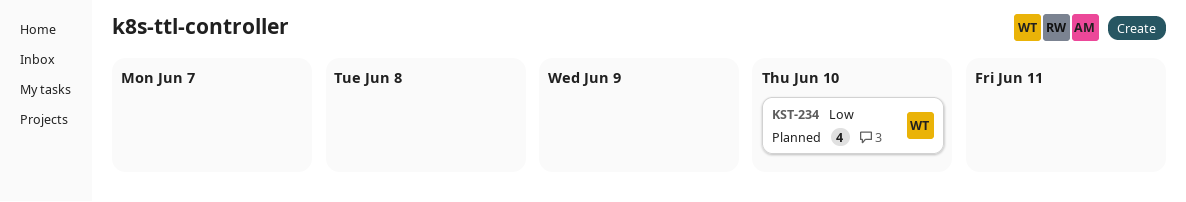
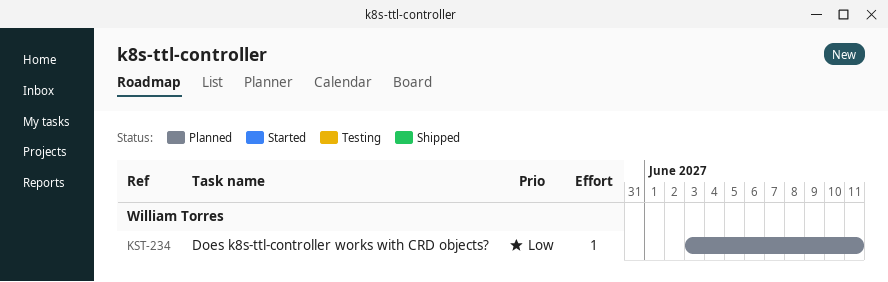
KST-234, estimate: 4 -> 1
KST-234, due: Jun 10 -> Jun 11

